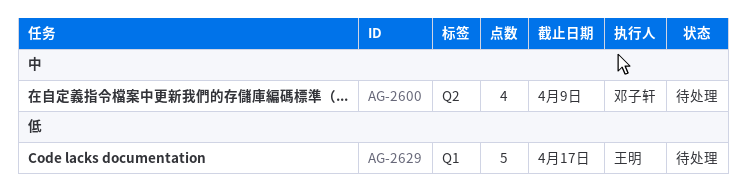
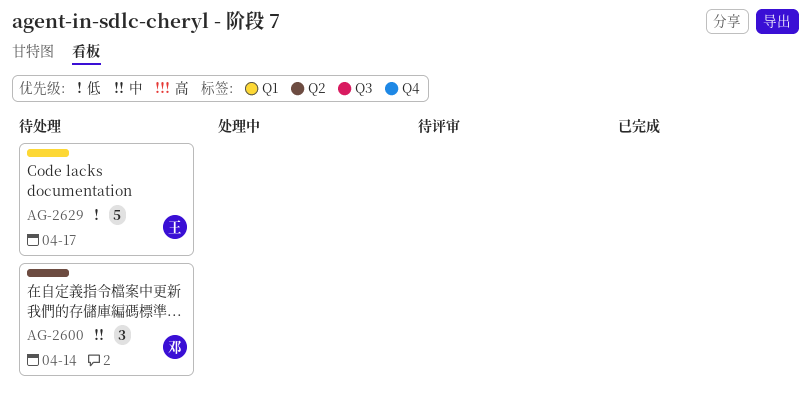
AG-2600, estimate: 4 -> 3
AG-2600, due: Apr 9 -> Apr 14

